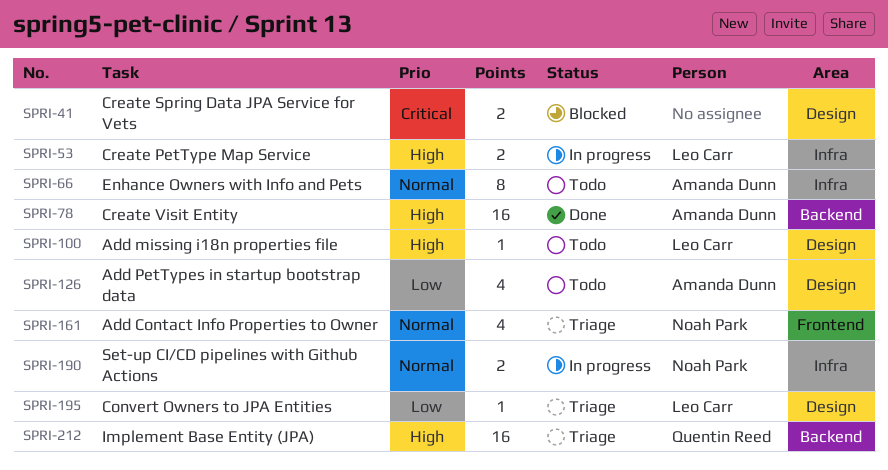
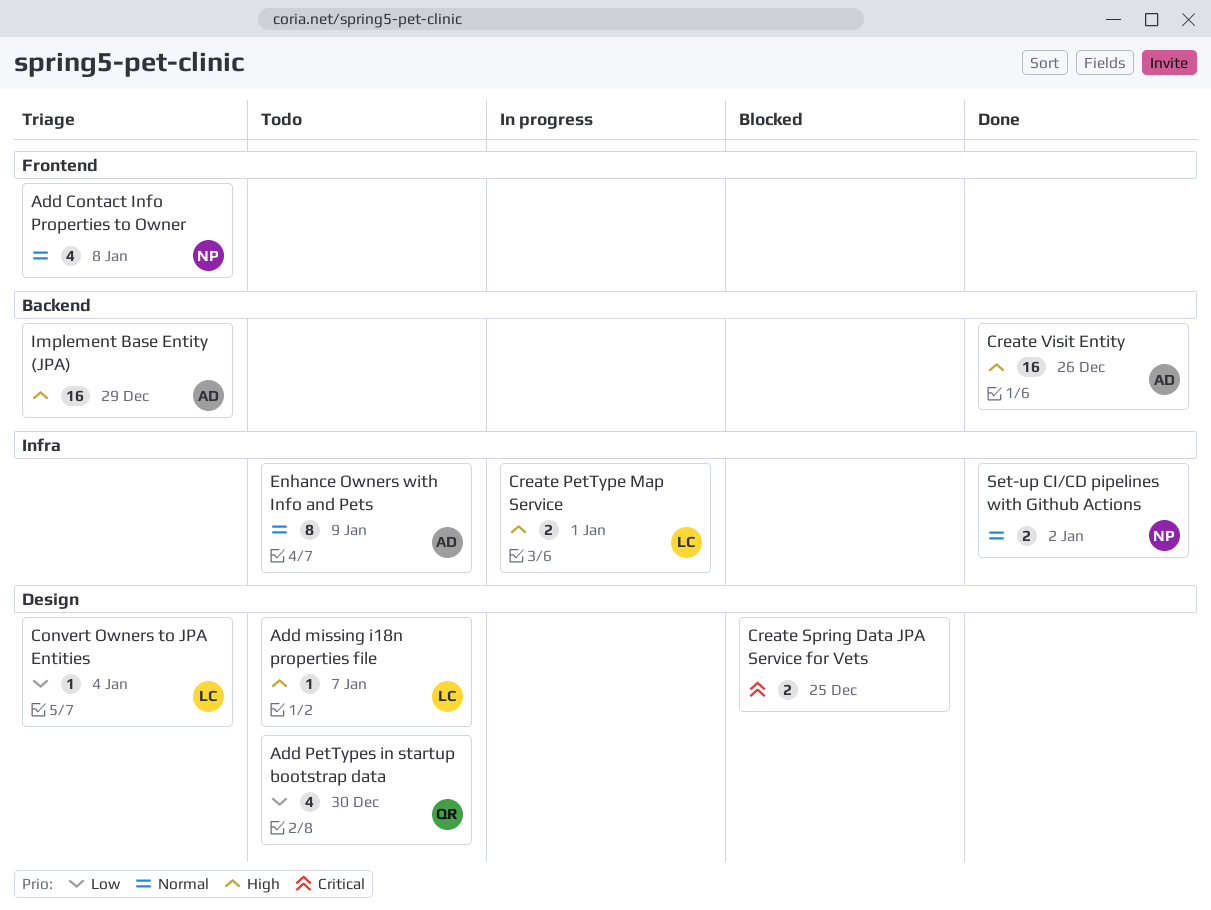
Add PetTypes in startup bootstrap data, owner: Amanda Dunn -> Quentin Reed
Implement Base Entity (JPA), owner: Quentin Reed -> Amanda Dunn
Set-up CI/CD pipelines with Github Actions, status: In progress -> Done

